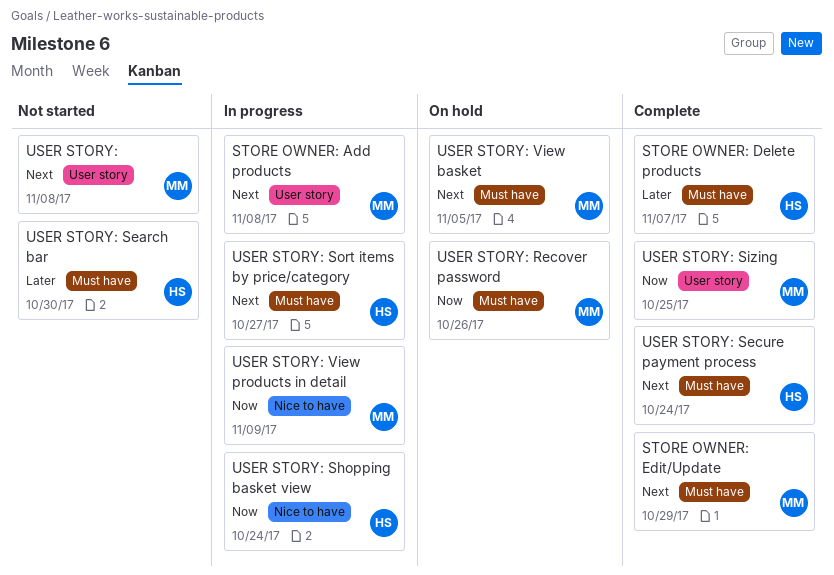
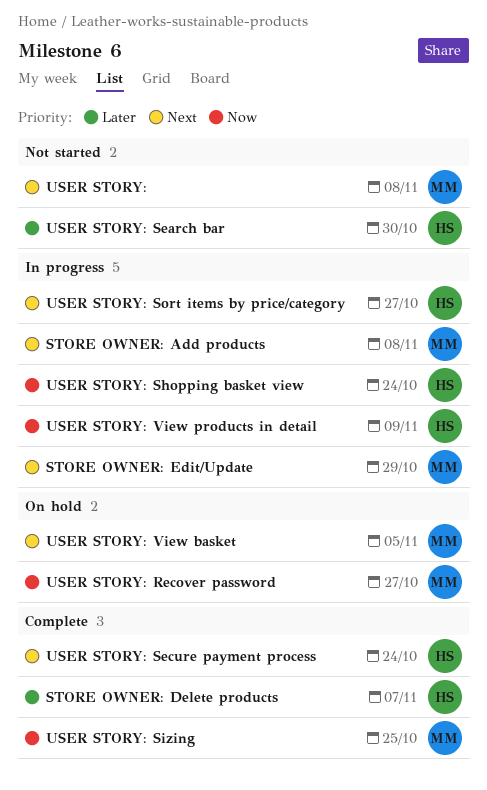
STORE OWNER: Edit/Update, status: Complete -> In progress
USER STORY: Recover password, due: Oct 26 -> Oct 27
USER STORY: View products in detail, owner: MM -> HS

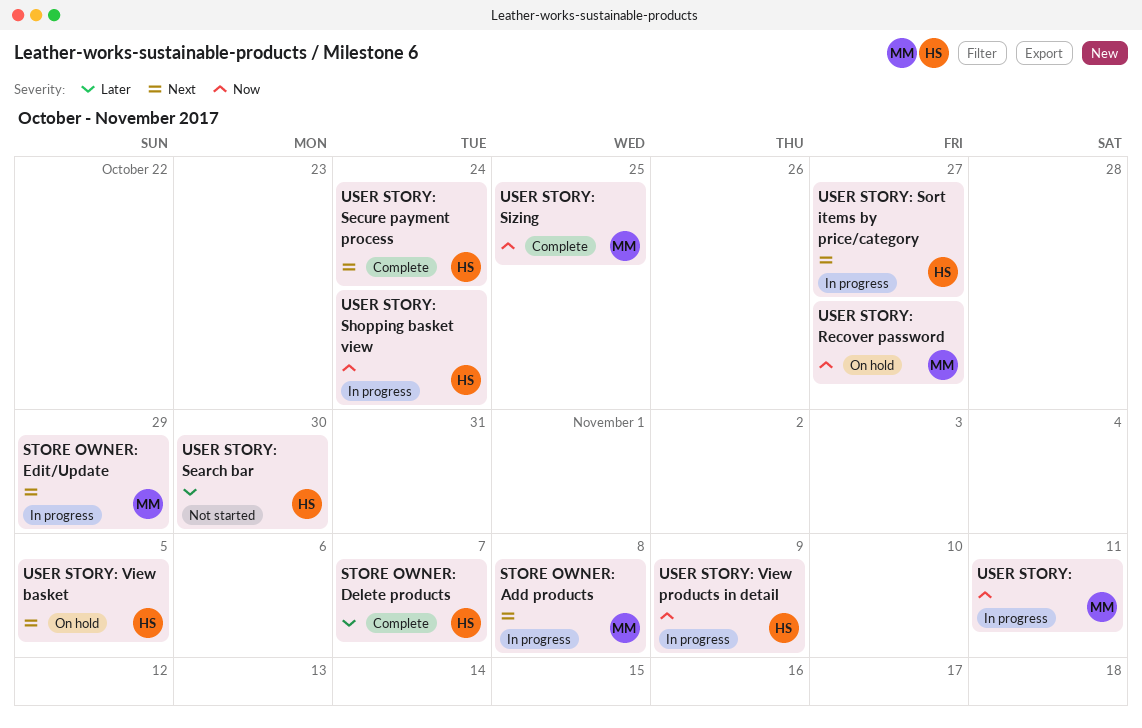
USER STORY:, status: Not started -> In progress
USER STORY:, priority: Next -> Now
USER STORY:, due: Nov 8 -> Nov 11
USER STORY: View basket, owner: MM -> HS

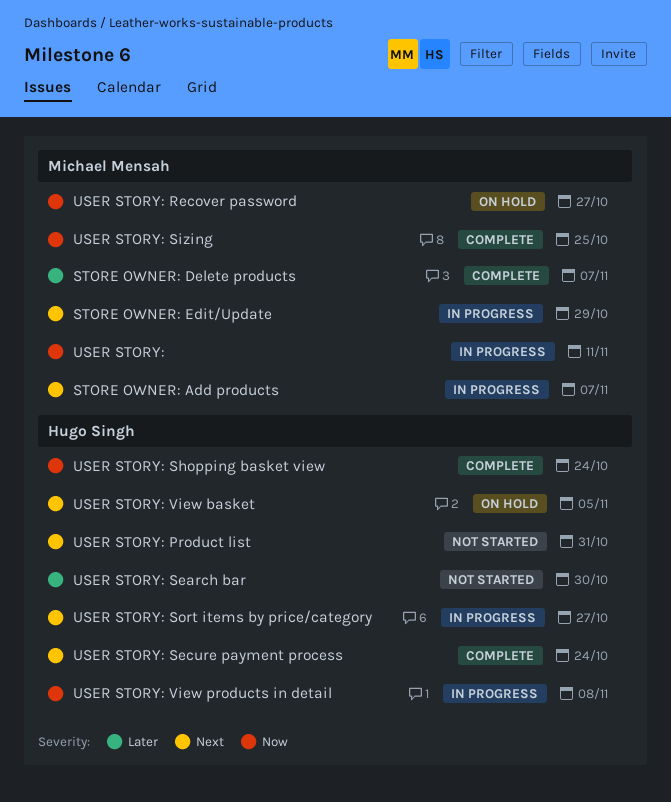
STORE OWNER: Add products, due: Nov 8 -> Nov 7
STORE OWNER: Delete products, owner: Hugo Singh -> Michael Mensah
USER STORY: Product list: none -> present
USER STORY: Shopping basket view, status: In progress -> Complete
USER STORY: View products in detail, due: Nov 9 -> Nov 8

